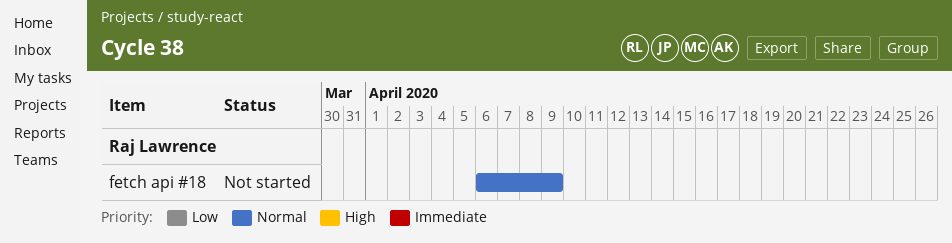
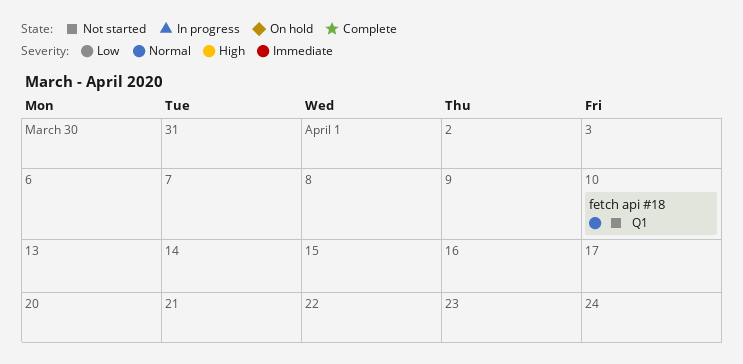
fetch api #18, due: Apr 9 -> Apr 10

